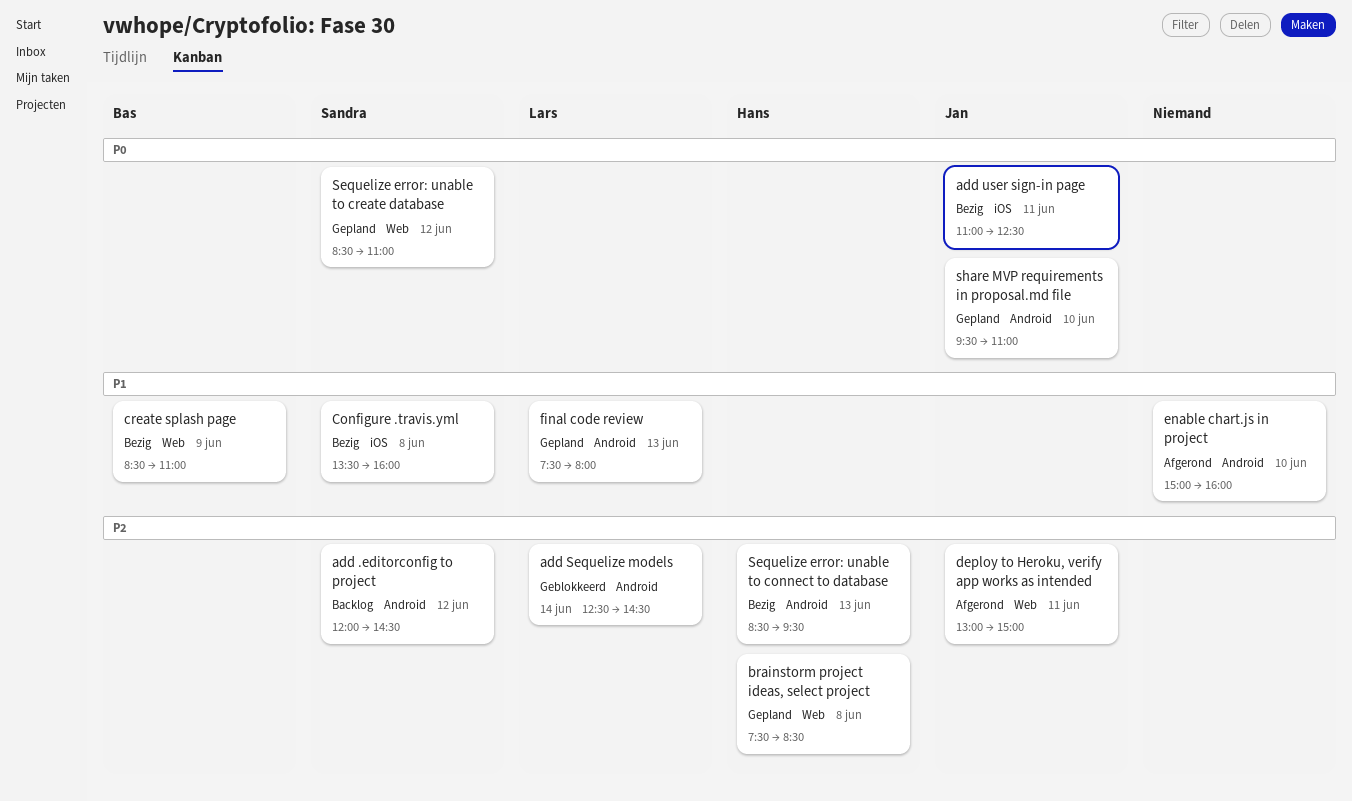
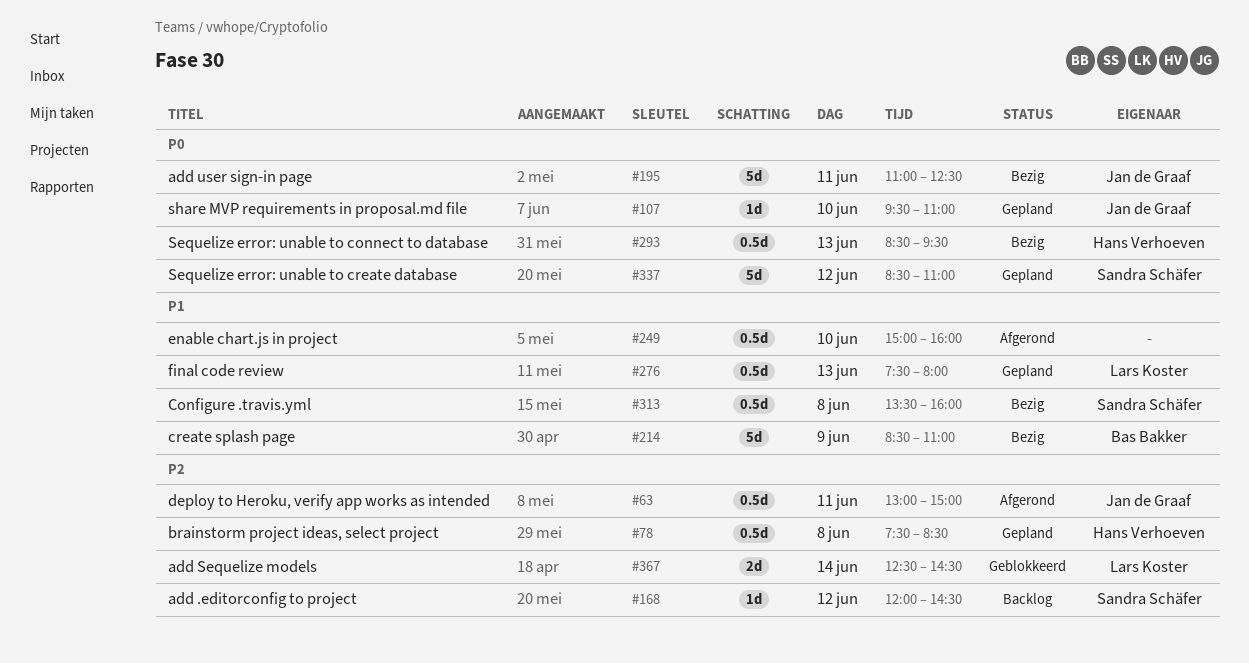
Sequelize error: unable to connect to database, priority: P2 -> P0

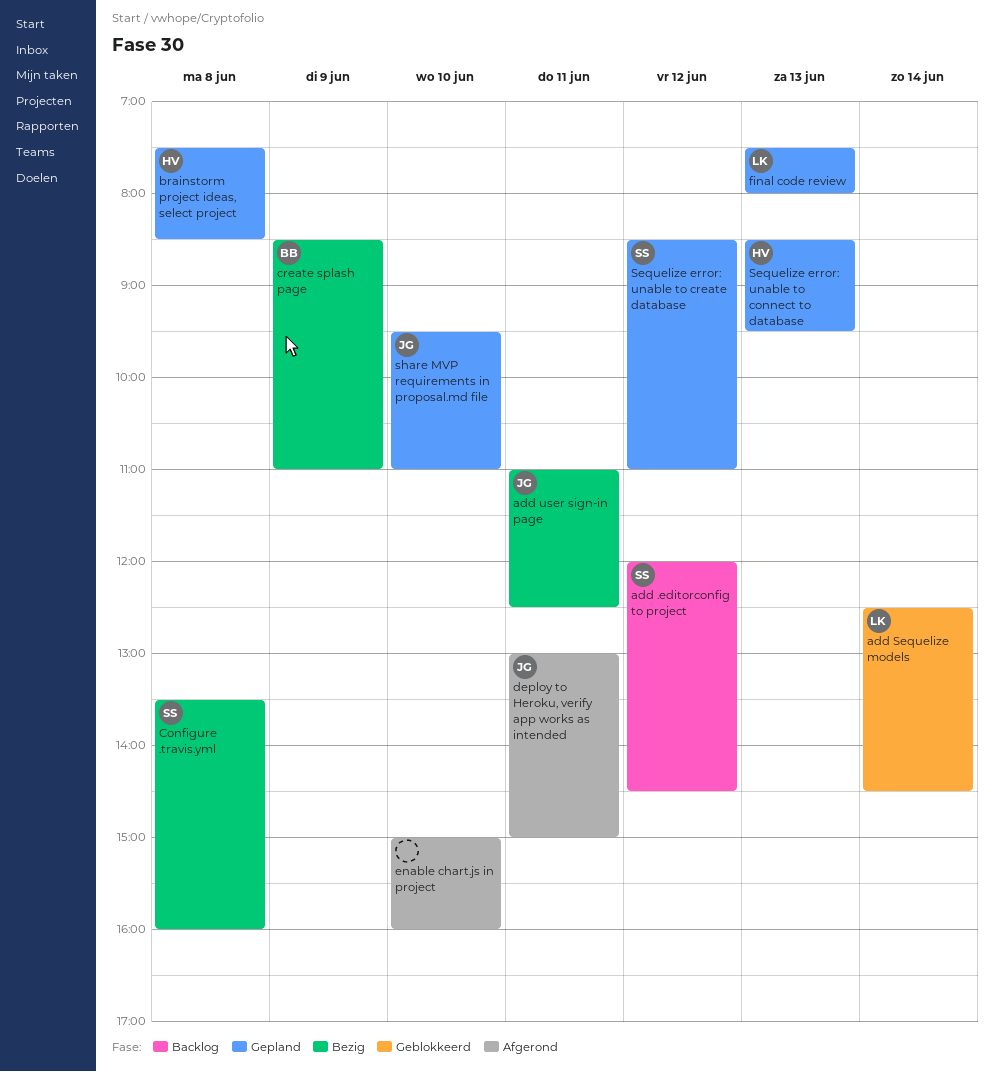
Sequelize error: unable to connect to database, status: Bezig -> Gepland

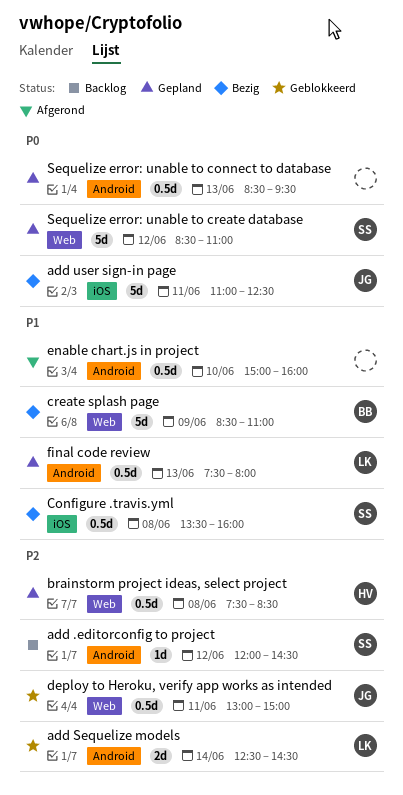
deploy to Heroku, verify app works as intended, status: Afgerond -> Geblokkeerd
Sequelize error: unable to connect to database, owner: HV -> none
share MVP requirements in proposal.md file: present -> none

